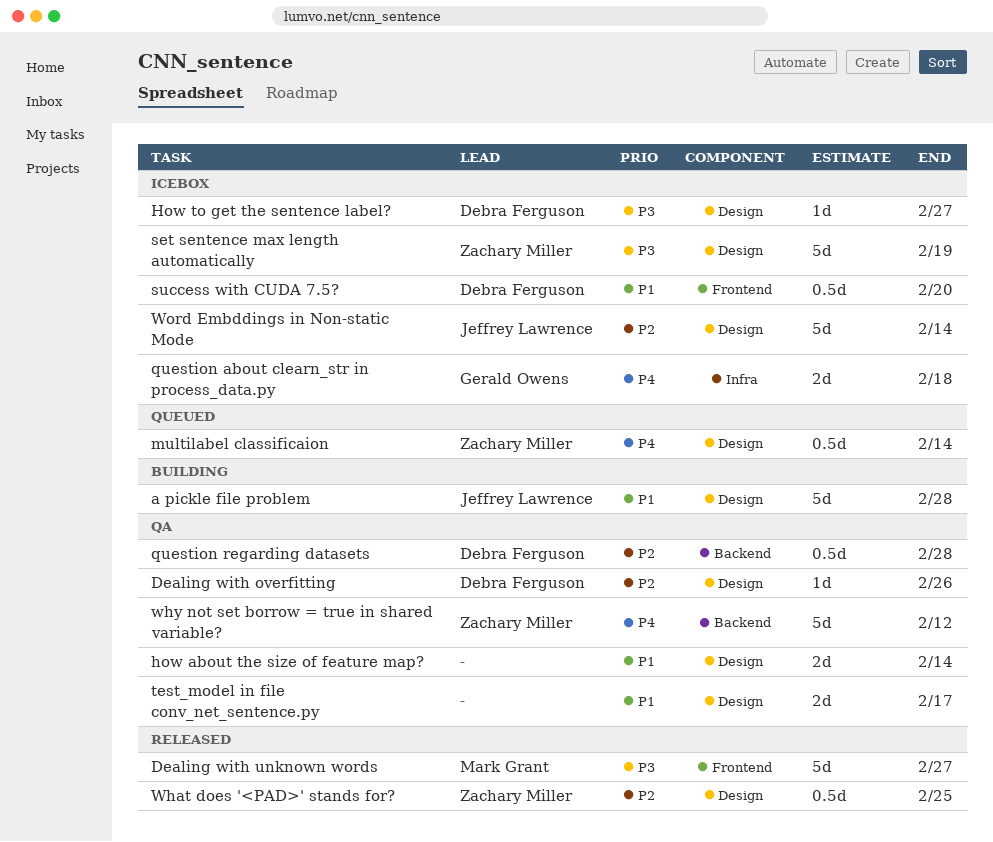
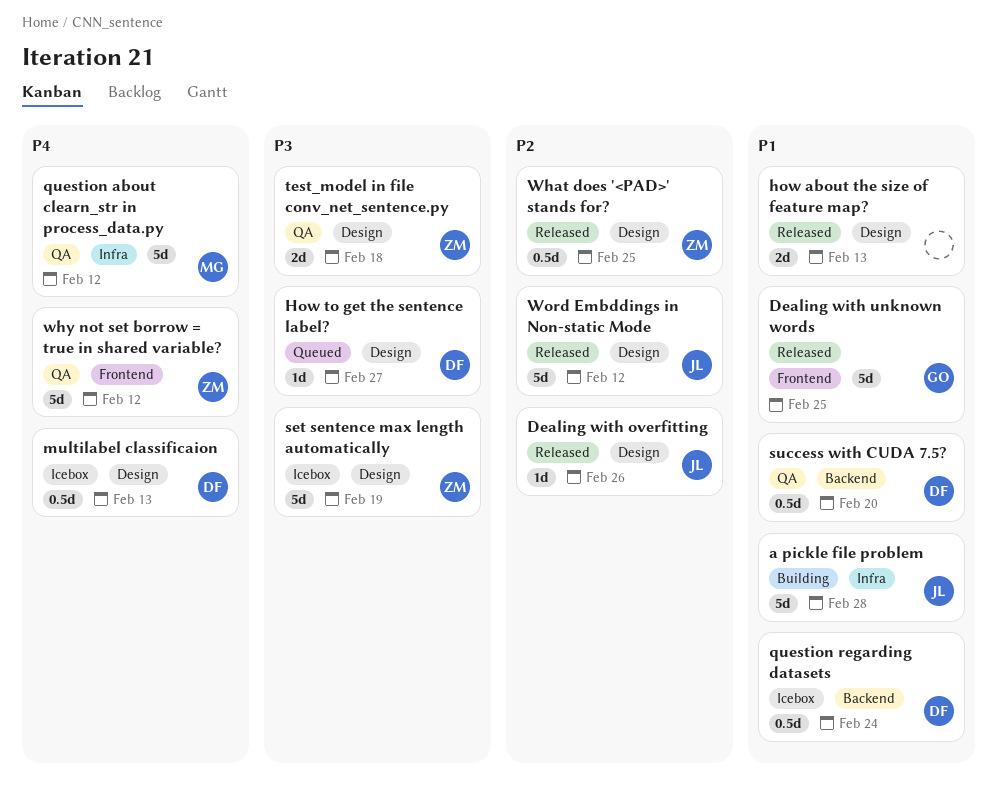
a pickle file problem, label: Design -> Infra
Dealing with overfitting, status: QA -> Released
Dealing with overfitting, owner: Debra Ferguson -> Jeffrey Lawrence
Dealing with unknown words, owner: Mark Grant -> Gerald Owens
Dealing with unknown words, priority: P3 -> P1
Dealing with unknown words, due: Feb 27 -> Feb 25
how about the size of feature map?, status: QA -> Released
how about the size of feature map?, due: Feb 14 -> Feb 13
How to get the sentence label?, status: Icebox -> Queued
multilabel classificaion, status: Queued -> Icebox
multilabel classificaion, owner: Zachary Miller -> Debra Ferguson
multilabel classificaion, due: Feb 14 -> Feb 13
question about clearn_str in process_data.py, status: Icebox -> QA
question about clearn_str in process_data.py, owner: Gerald Owens -> Mark Grant
question about clearn_str in process_data.py, estimate: 2d -> 5d
question about clearn_str in process_data.py, due: Feb 18 -> Feb 12
question regarding datasets, status: QA -> Icebox
question regarding datasets, priority: P2 -> P1
question regarding datasets, due: Feb 28 -> Feb 24
success with CUDA 7.5?, status: Icebox -> QA
success with CUDA 7.5?, label: Frontend -> Backend
test_model in file conv_net_sentence.py, owner: none -> Zachary Miller
test_model in file conv_net_sentence.py, priority: P1 -> P3
test_model in file conv_net_sentence.py, due: Feb 17 -> Feb 18
why not set borrow = true in shared variable?, label: Backend -> Frontend
Word Embddings in Non-static Mode, status: Icebox -> Released
Word Embddings in Non-static Mode, due: Feb 14 -> Feb 12

